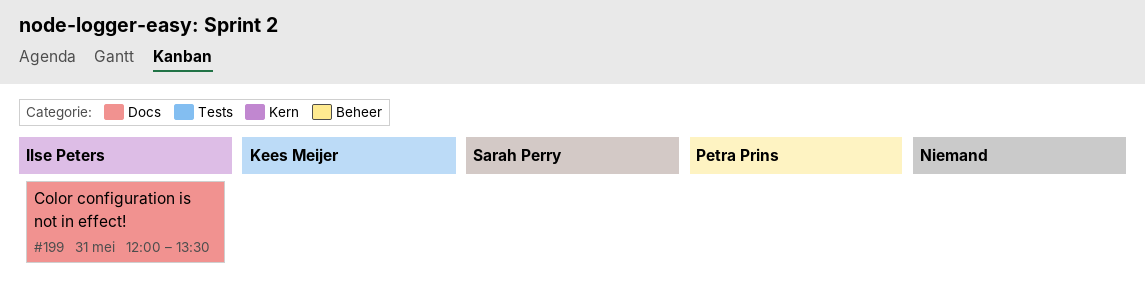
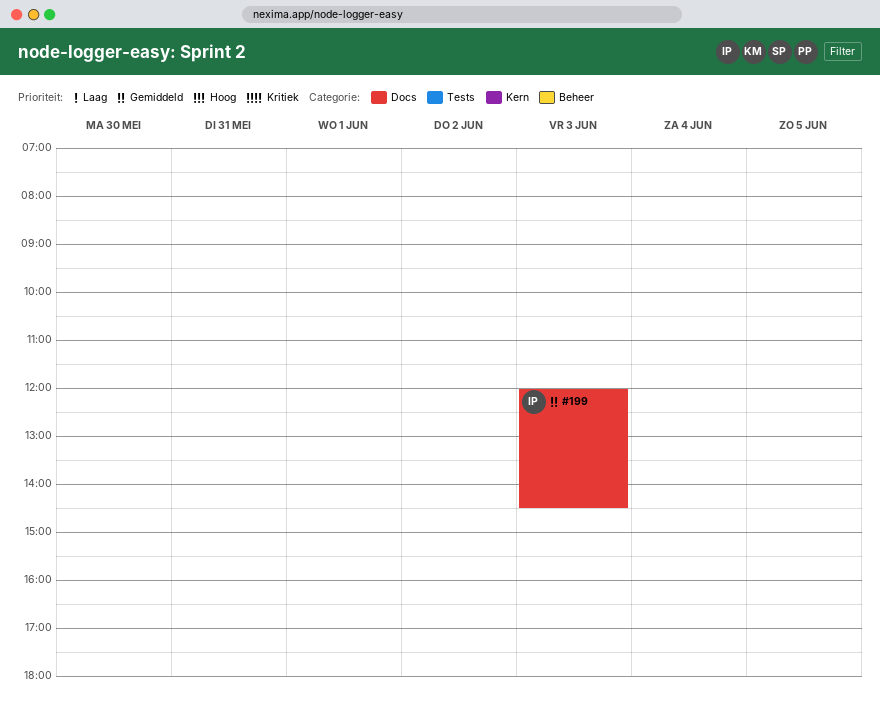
#199, day: May 31 -> Jun 3
#199, ends: 13:30 -> 14:30

